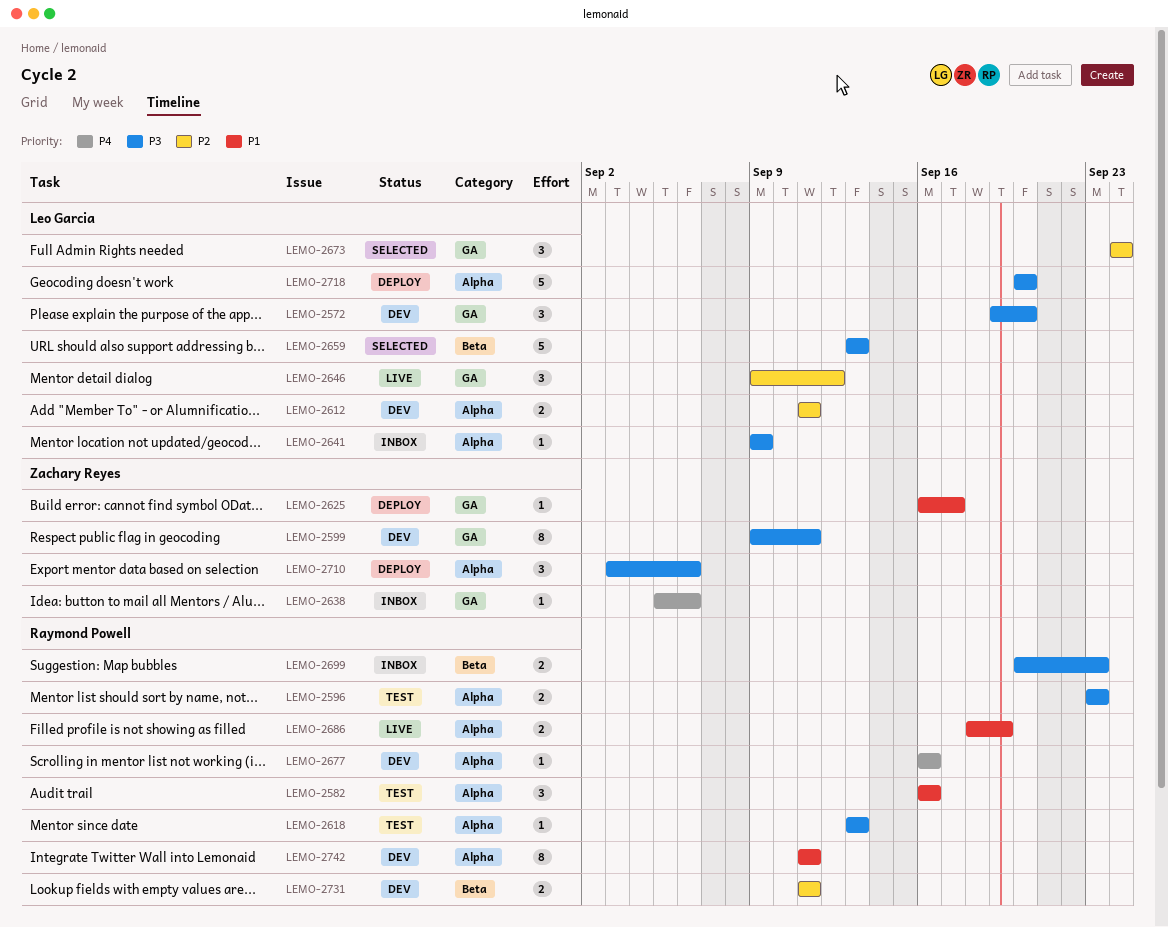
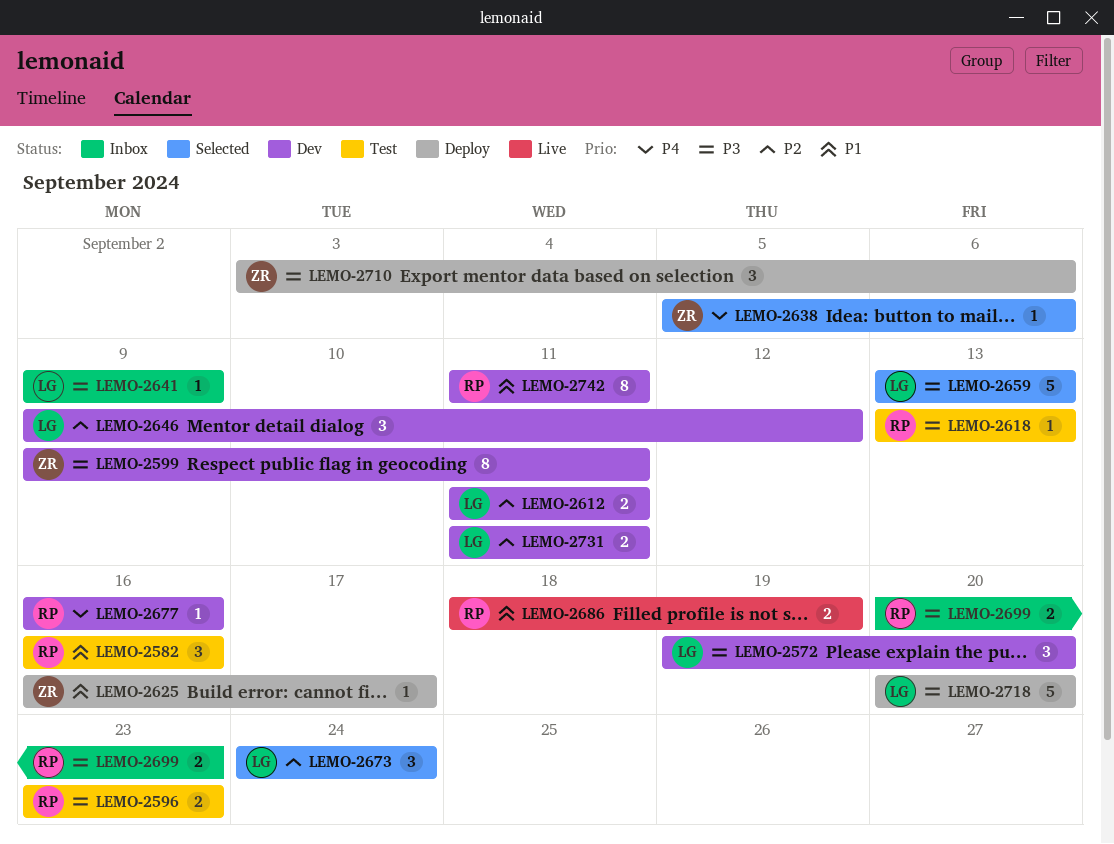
LEMO-2638, status: Inbox -> Selected
LEMO-2646, status: Live -> Dev
LEMO-2731, owner: Raymond Powell -> Leo Garcia

